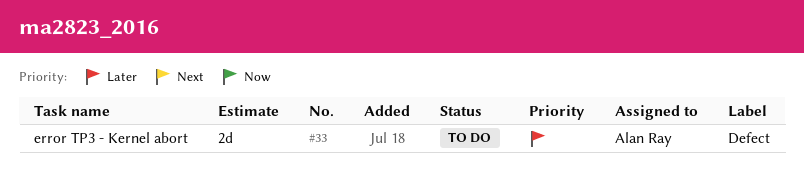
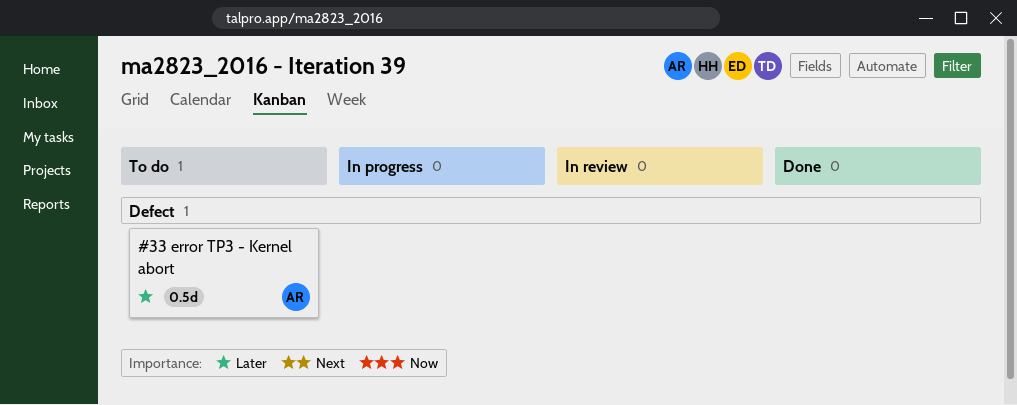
#33, estimate: 2d -> 0.5d

